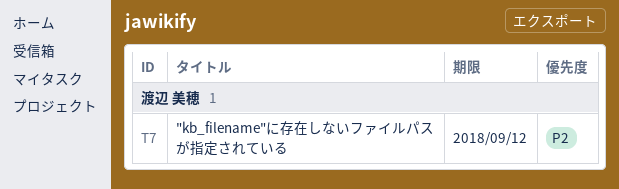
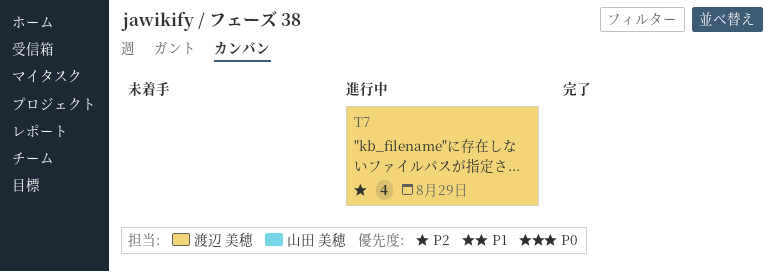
T7, due: Sep 12 -> Aug 29

